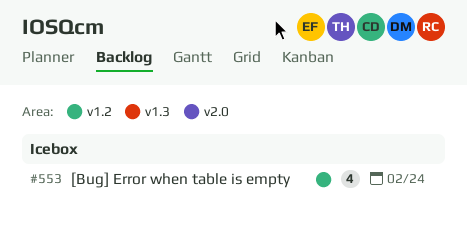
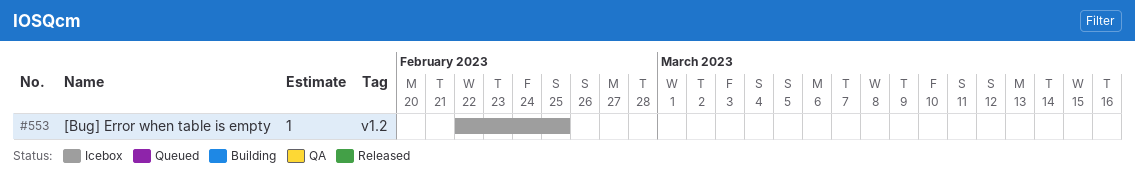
#553, estimate: 4 -> 1
#553, due: Feb 24 -> Feb 25

